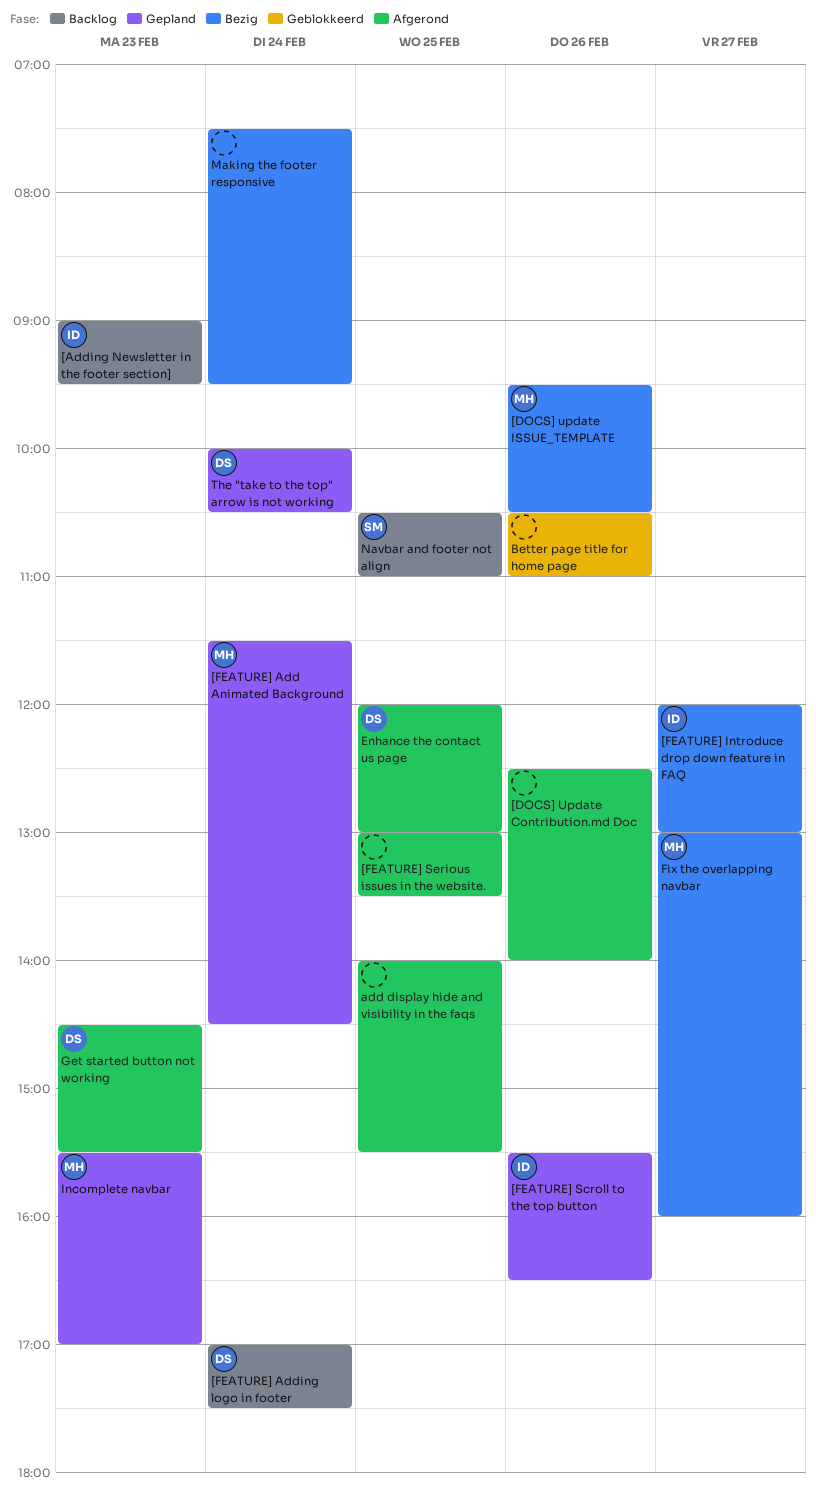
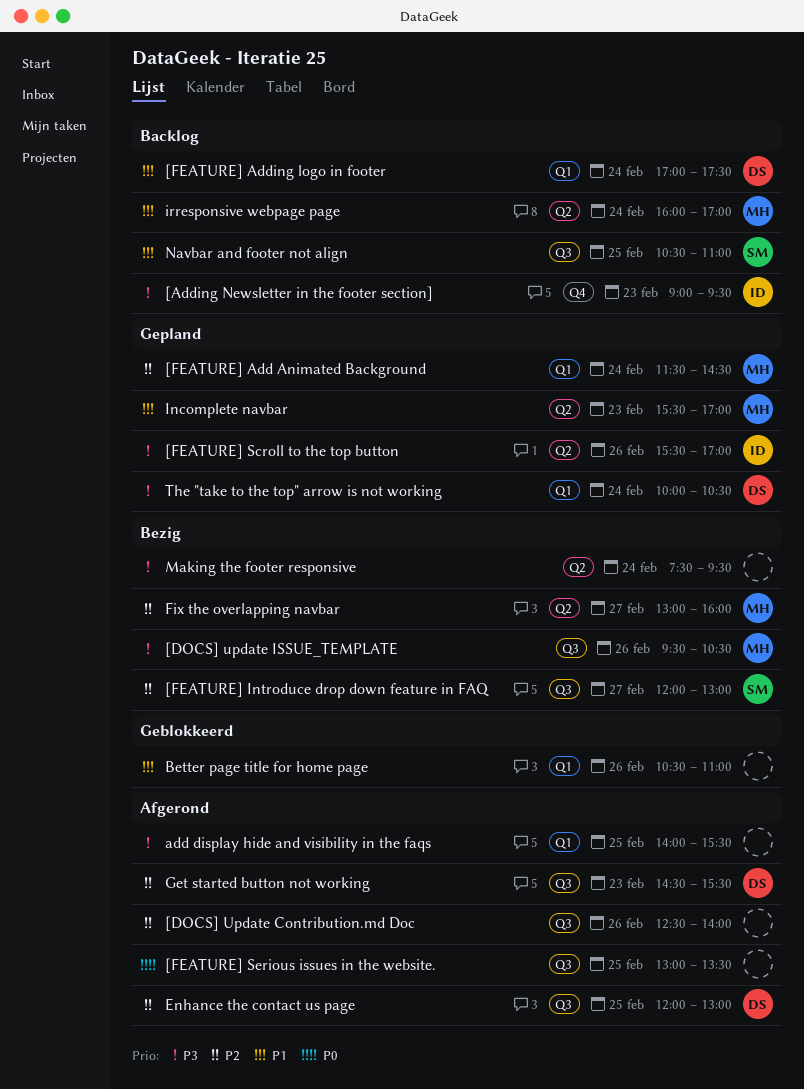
[FEATURE] Introduce drop down feature in FAQ, owner: ID -> SM
[FEATURE] Scroll to the top button, ends: 16:30 -> 17:00
irresponsive webpage page: none -> present

